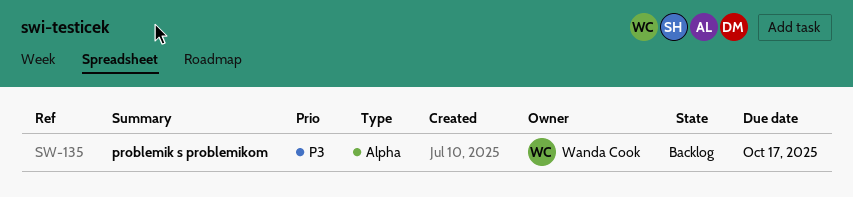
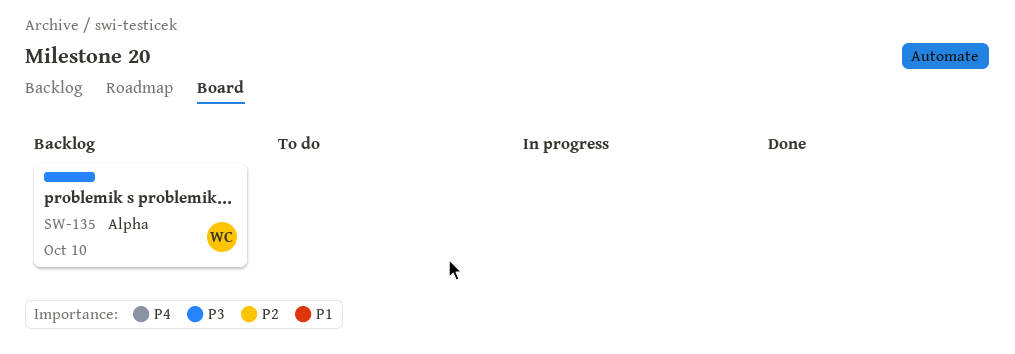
SW-135, due: Oct 17 -> Oct 10

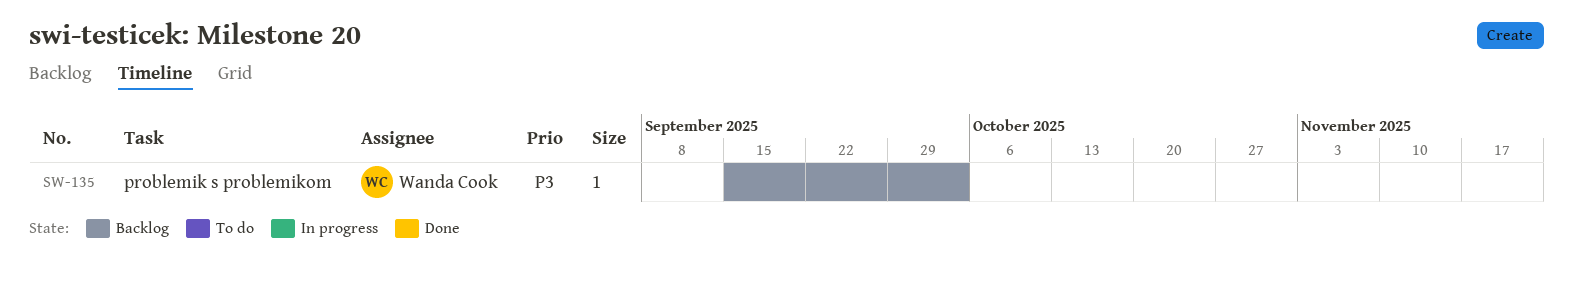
SW-135, due: Oct 10 -> Oct 3

